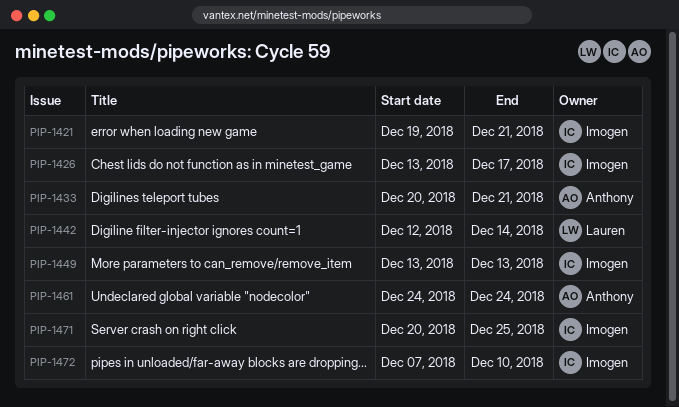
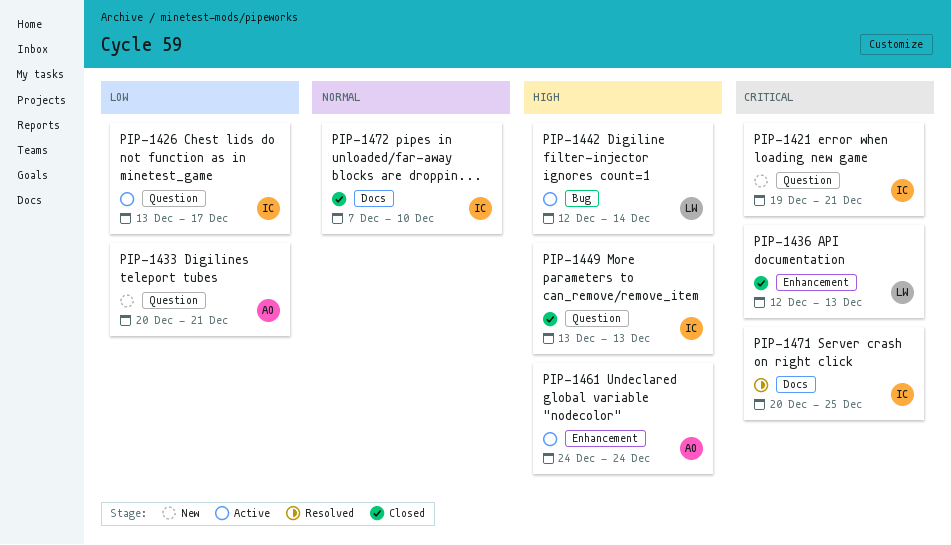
PIP-1436: none -> present

